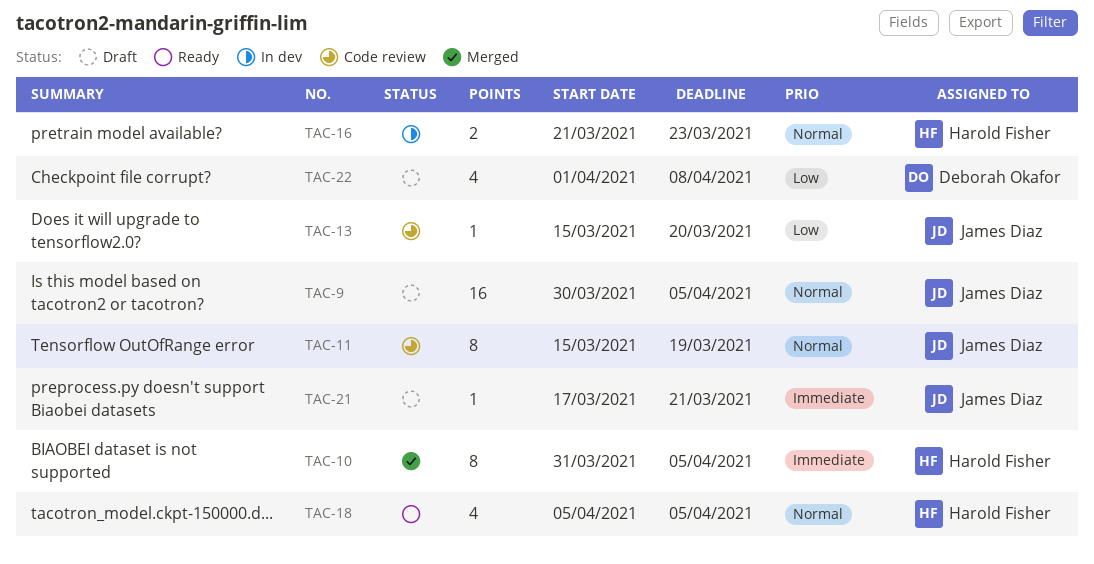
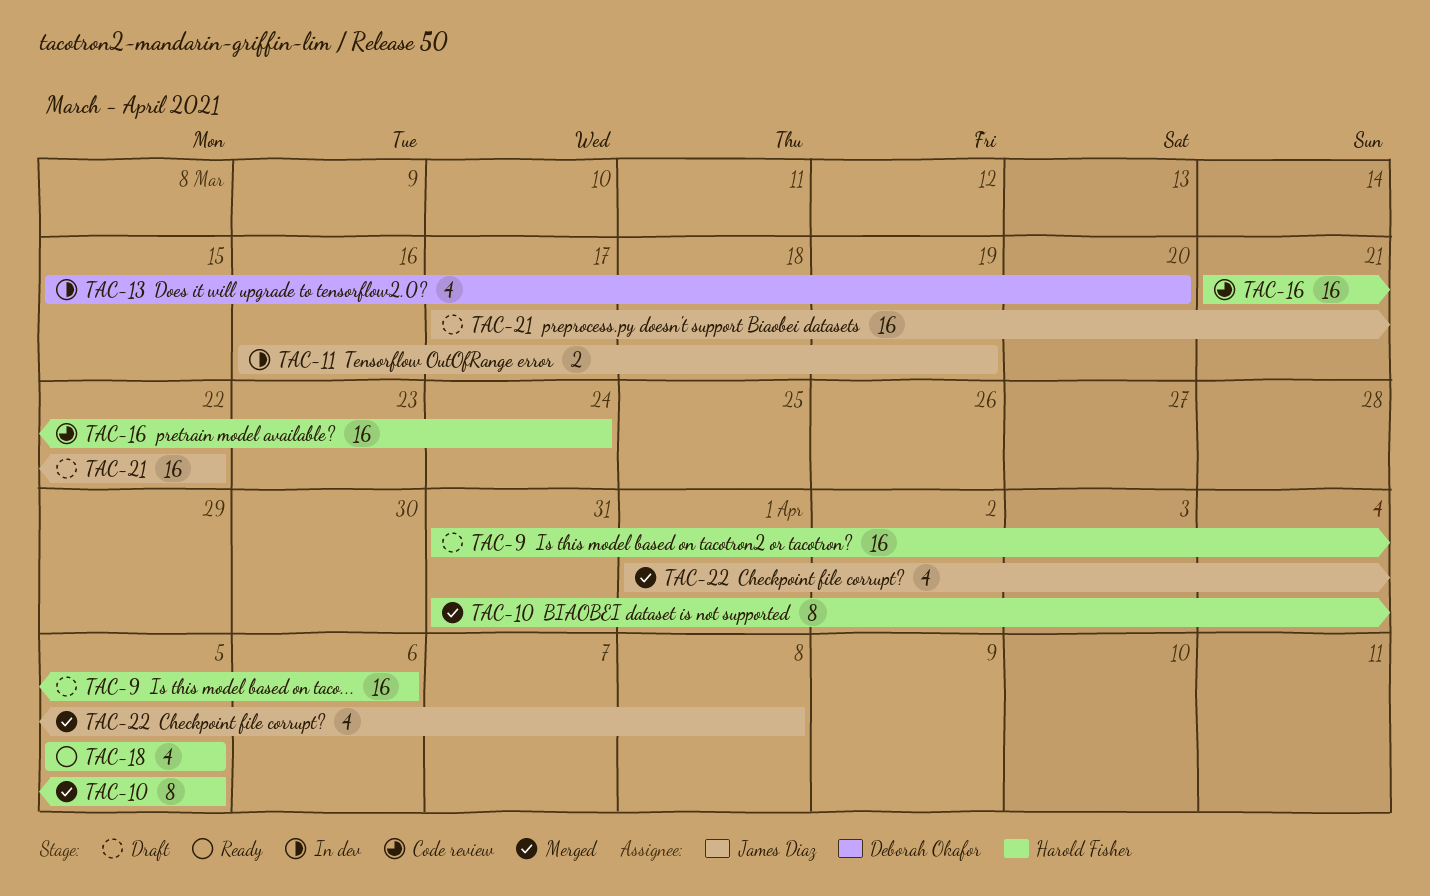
TAC-9, owner: James Diaz -> Harold Fisher
TAC-9, start: Mar 30 -> Mar 31
TAC-9, due: Apr 5 -> Apr 6
TAC-11, status: Code review -> In dev
TAC-11, estimate: 8 -> 2
TAC-11, start: Mar 15 -> Mar 16
TAC-13, status: Code review -> In dev
TAC-13, owner: James Diaz -> Deborah Okafor
TAC-13, estimate: 1 -> 4
TAC-16, status: In dev -> Code review
TAC-16, estimate: 2 -> 16
TAC-16, due: Mar 23 -> Mar 24
TAC-21, estimate: 1 -> 16
TAC-21, due: Mar 21 -> Mar 22
TAC-22, status: Draft -> Merged
TAC-22, owner: Deborah Okafor -> James Diaz

